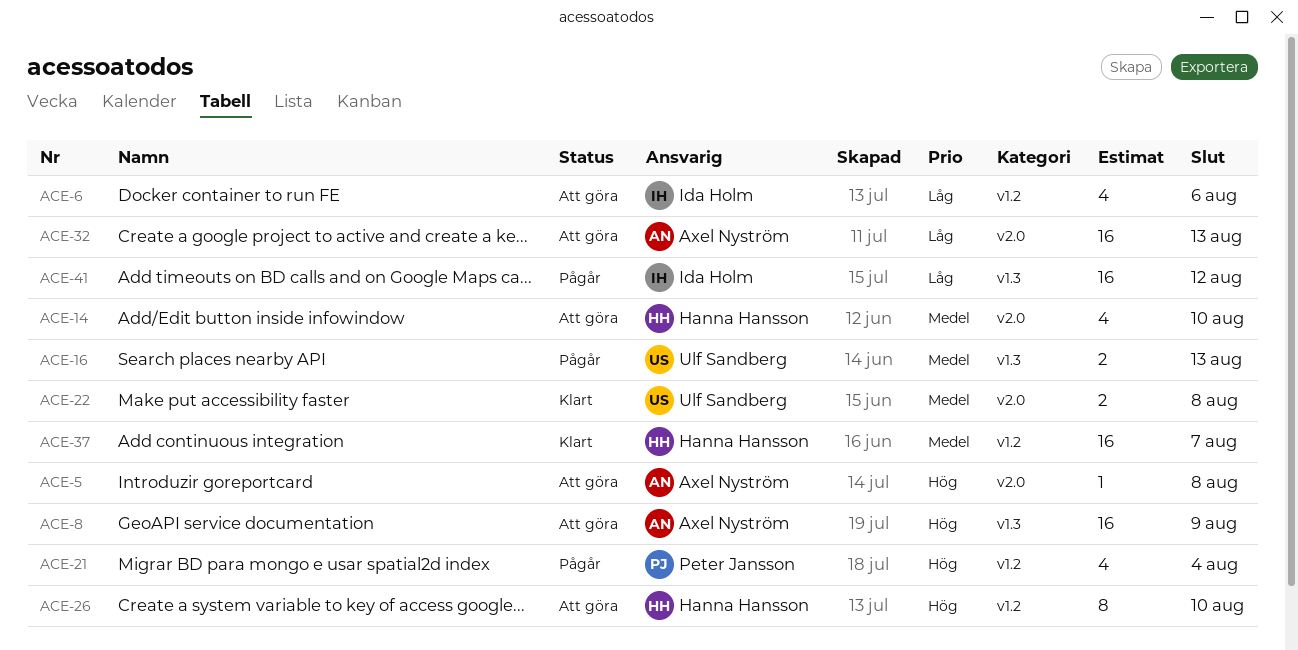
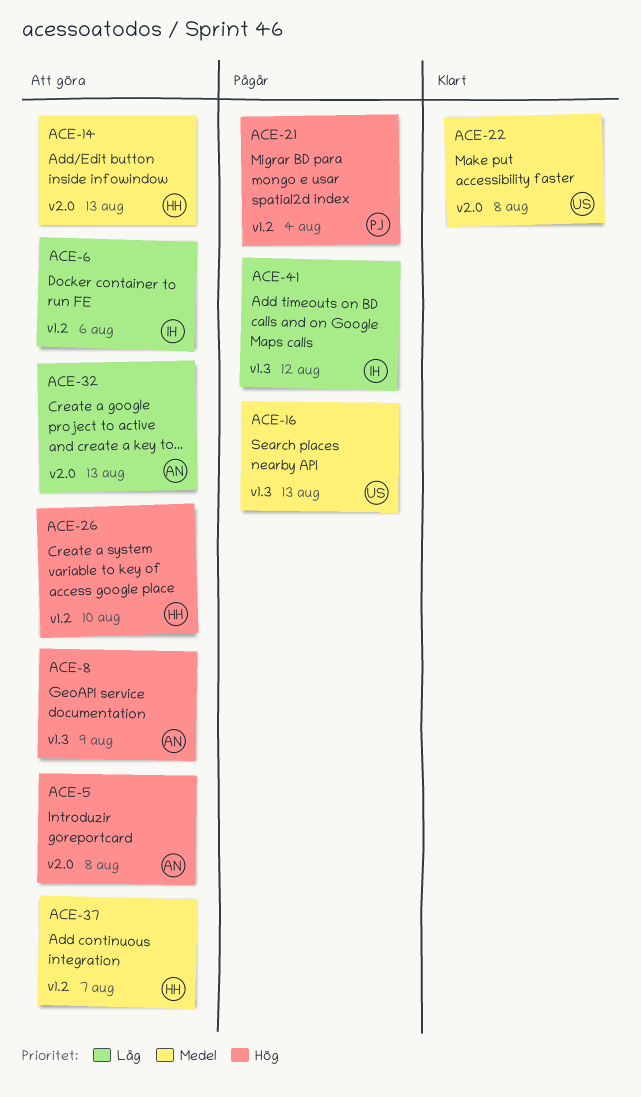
ACE-14, due: Aug 10 -> Aug 13
ACE-37, status: Klart -> Att göra

